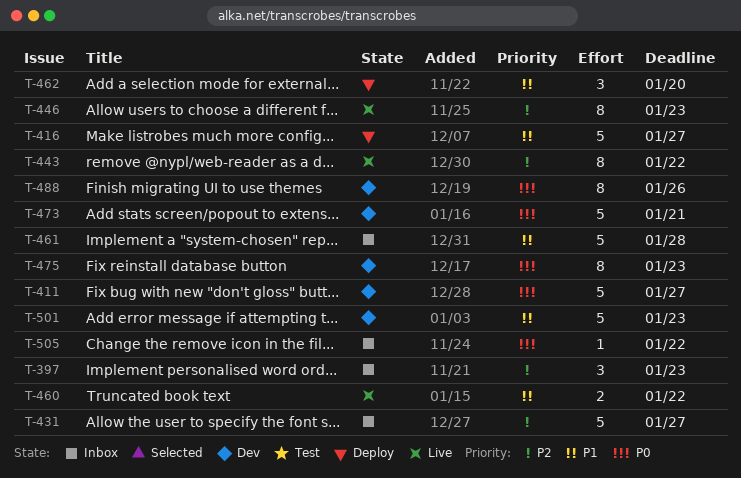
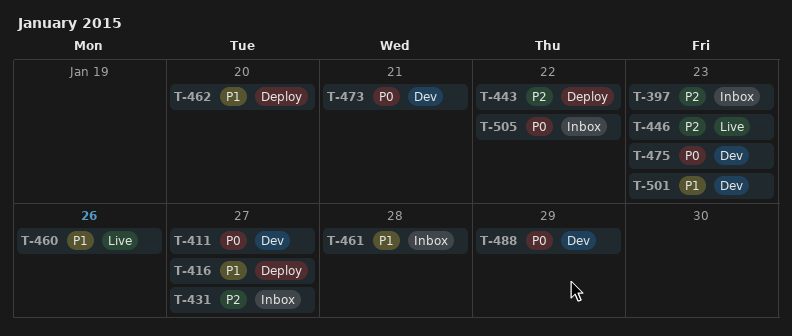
T-443, status: Live -> Deploy
T-460, due: Jan 22 -> Jan 26
T-488, due: Jan 26 -> Jan 29

